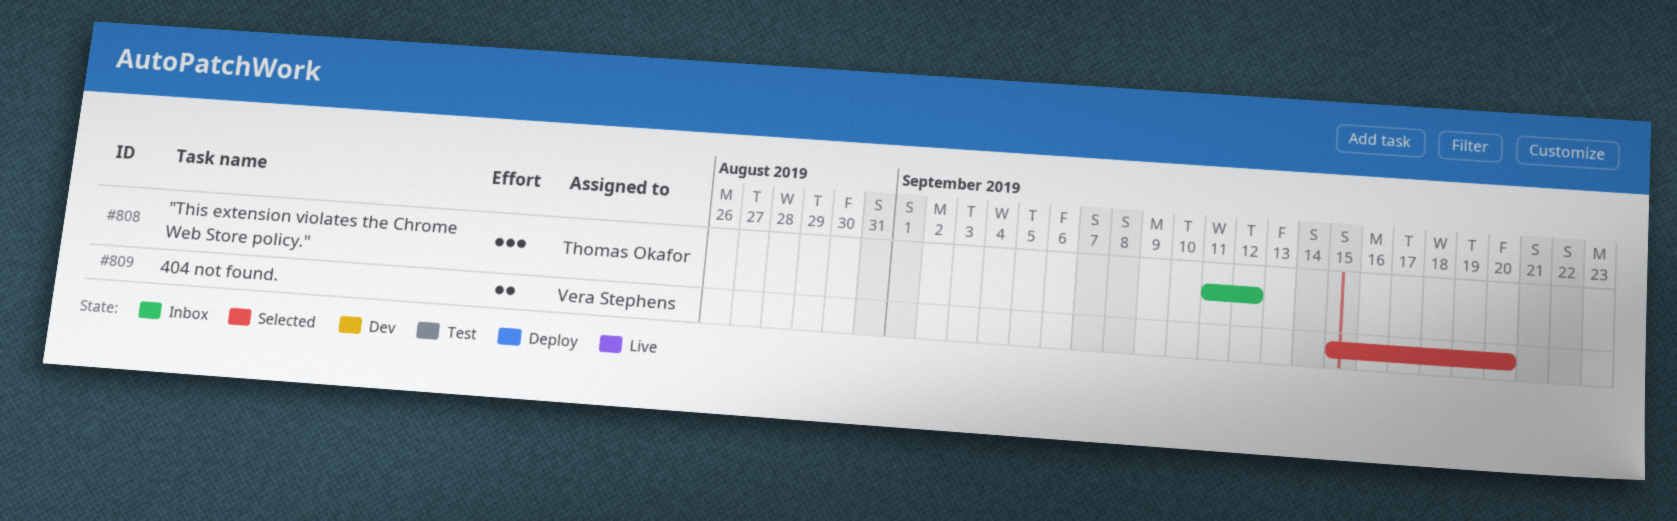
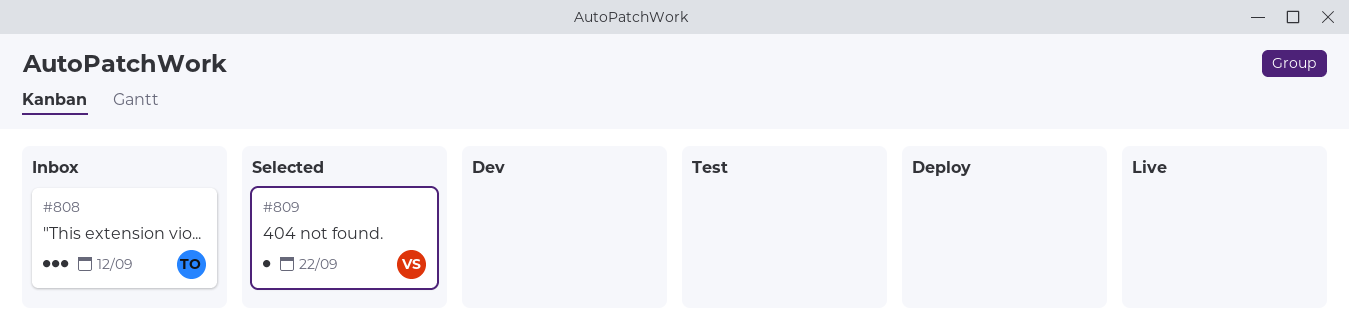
#809, estimate: 2 -> 1
#809, due: Sep 20 -> Sep 22

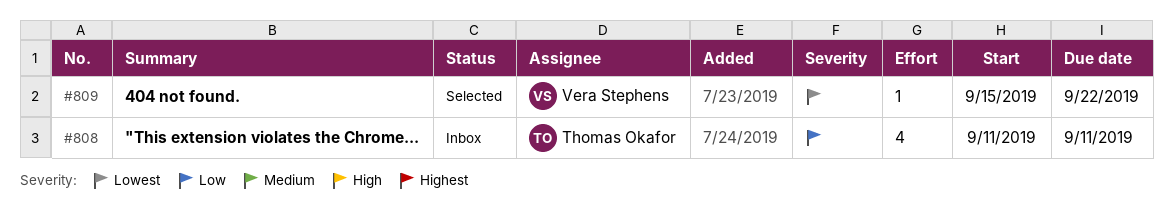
#808, estimate: 3 -> 4
#808, due: Sep 12 -> Sep 11

